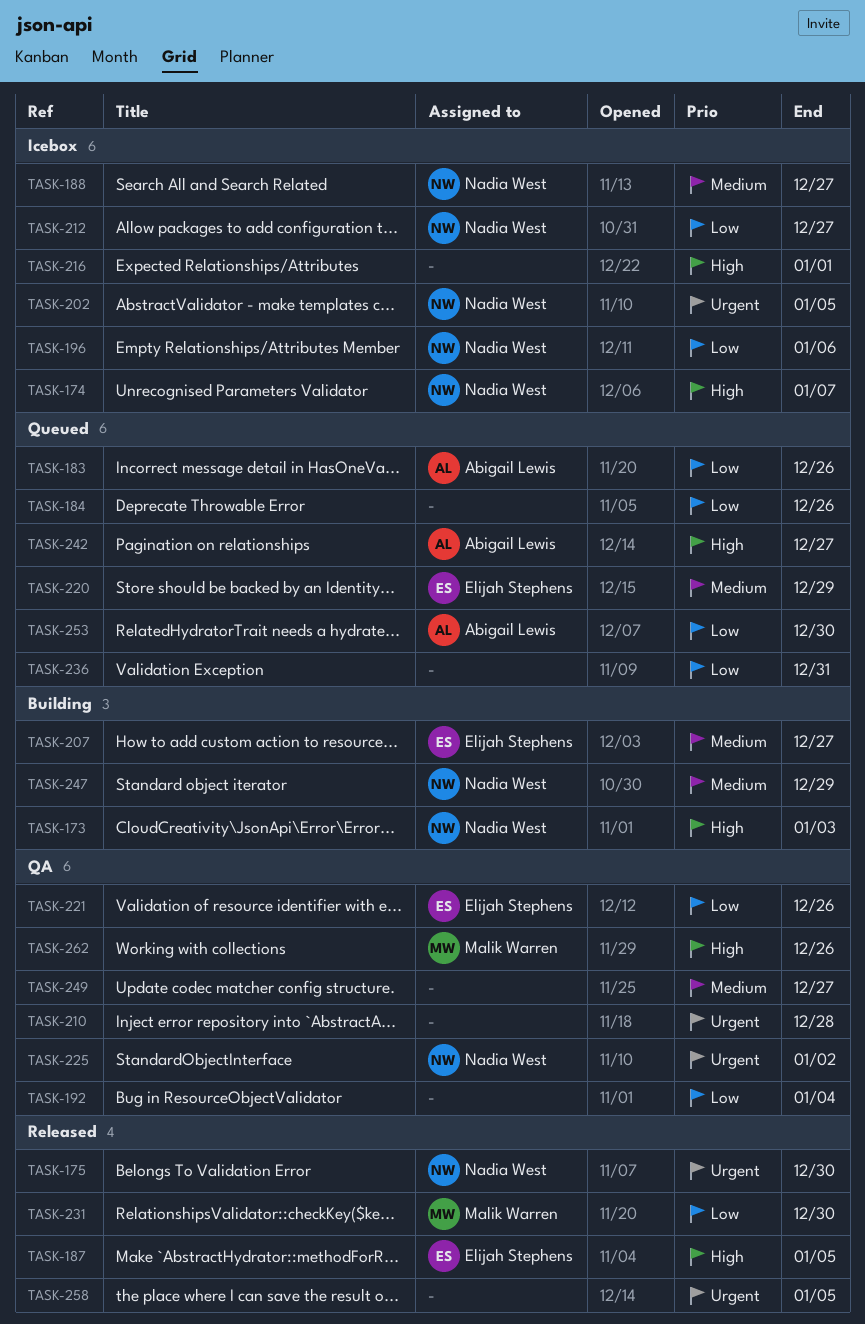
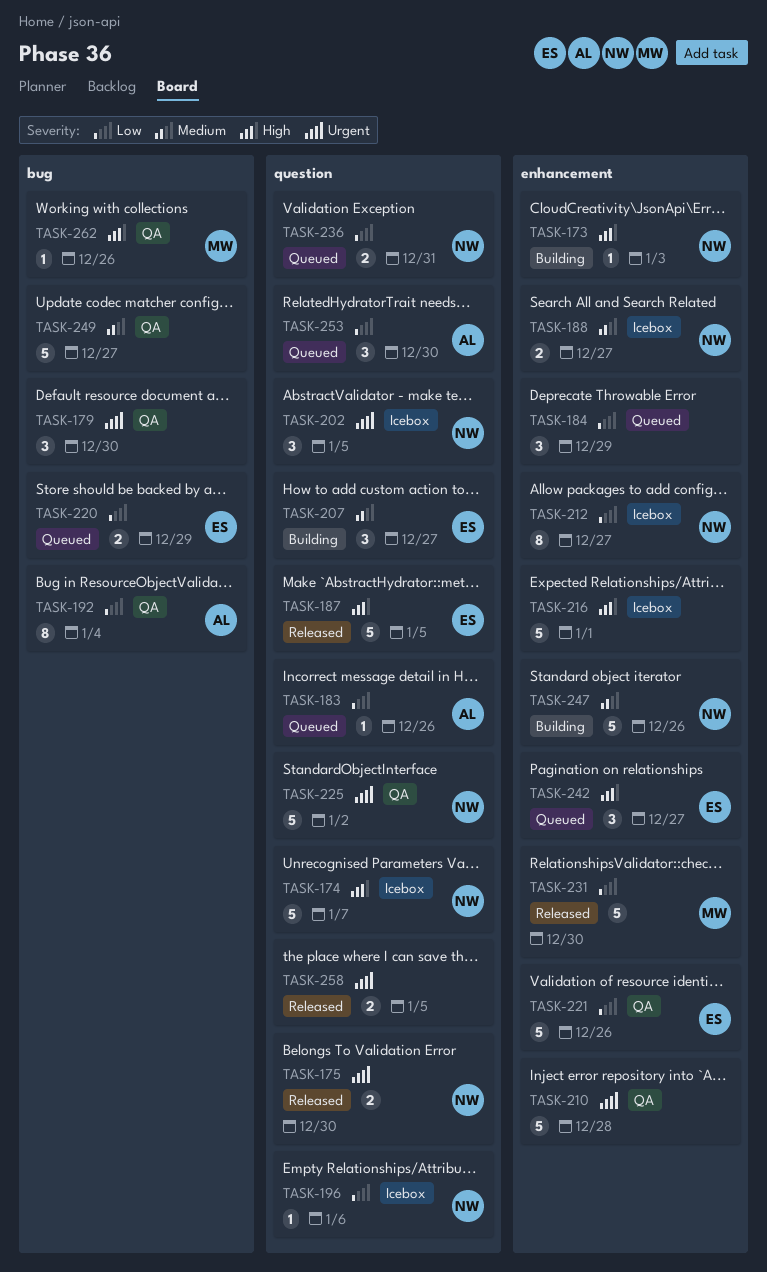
TASK-179: none -> present
TASK-184, due: Dec 26 -> Dec 29
TASK-192, owner: none -> Abigail Lewis
TASK-220, priority: Medium -> Low
TASK-236, owner: none -> Nadia West
TASK-242, owner: Abigail Lewis -> Elijah Stephens
TASK-247, due: Dec 29 -> Dec 26

